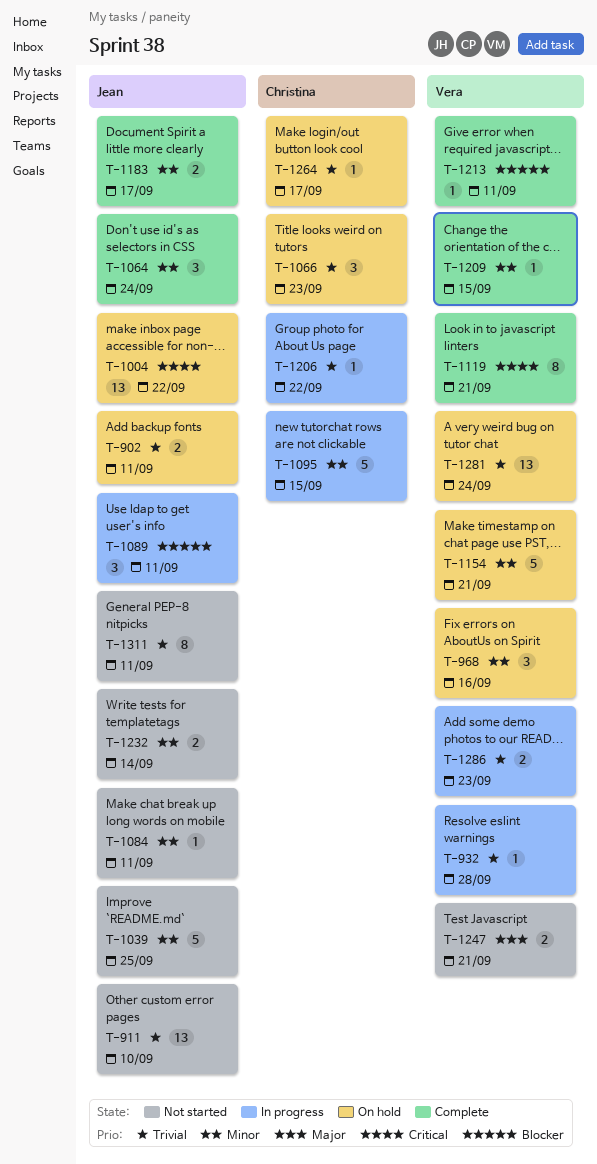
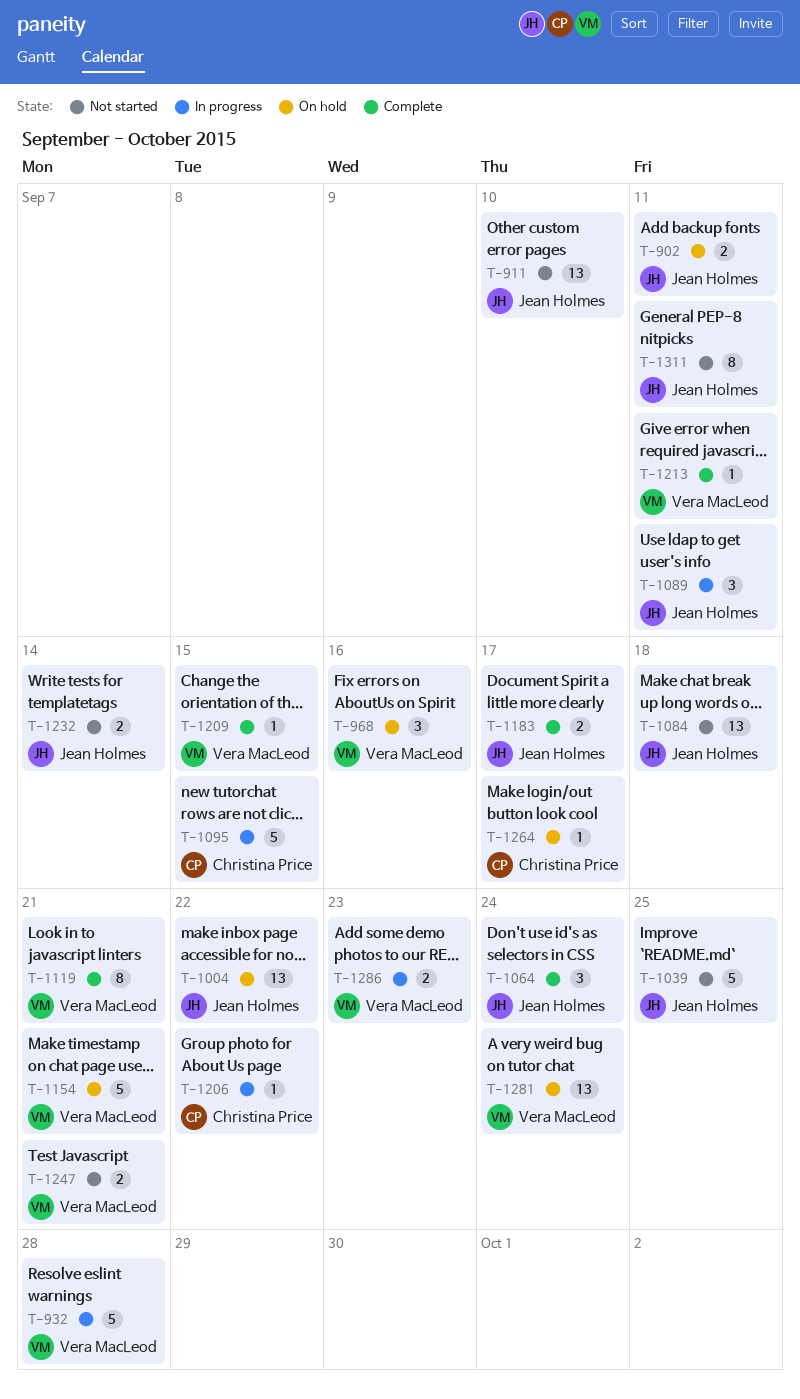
T-932, estimate: 1 -> 5
T-1066: present -> none
T-1084, estimate: 1 -> 13
T-1084, due: Sep 11 -> Sep 18

